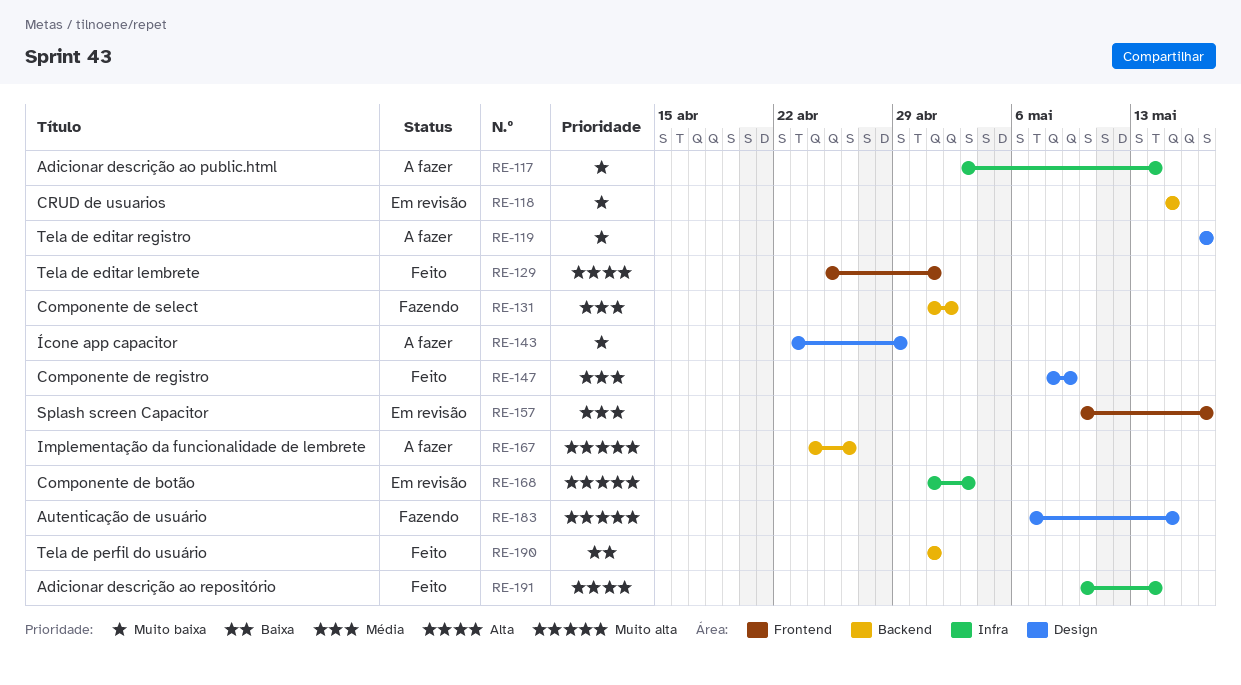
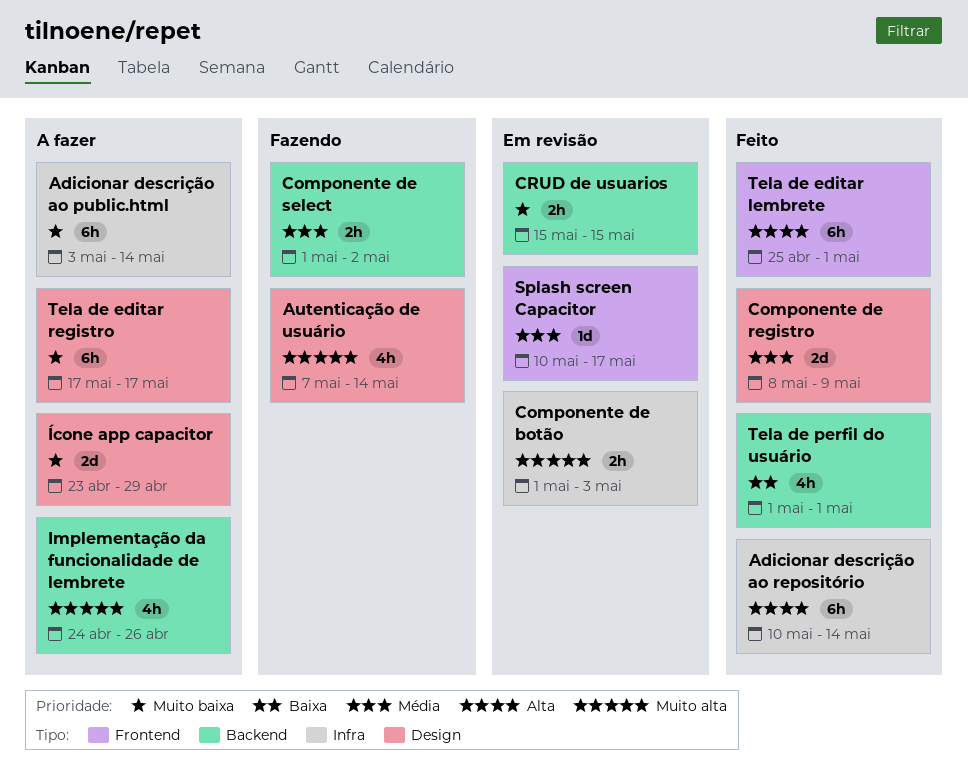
Autenticação de usuário, due: May 15 -> May 14

